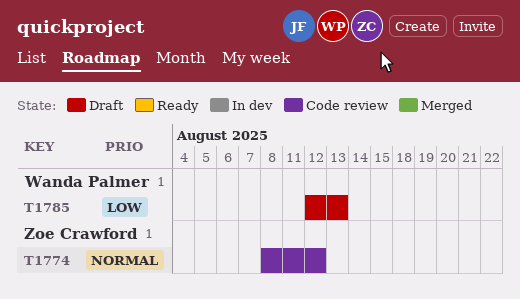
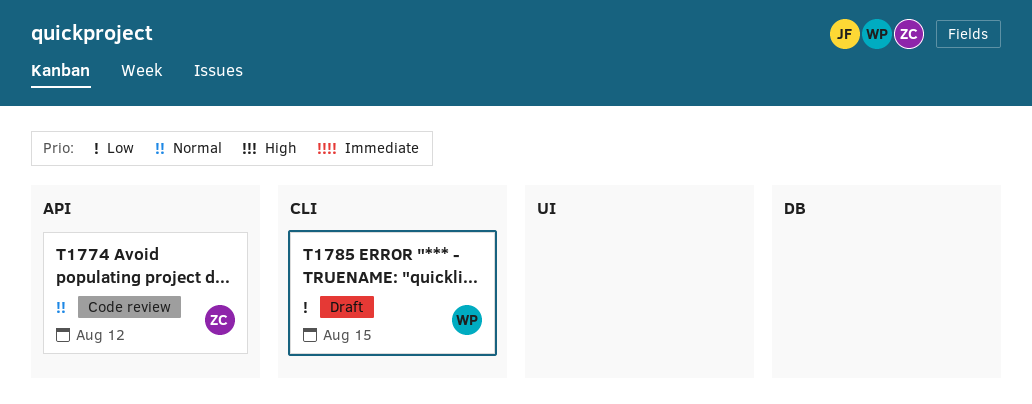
T1785, due: Aug 13 -> Aug 15

